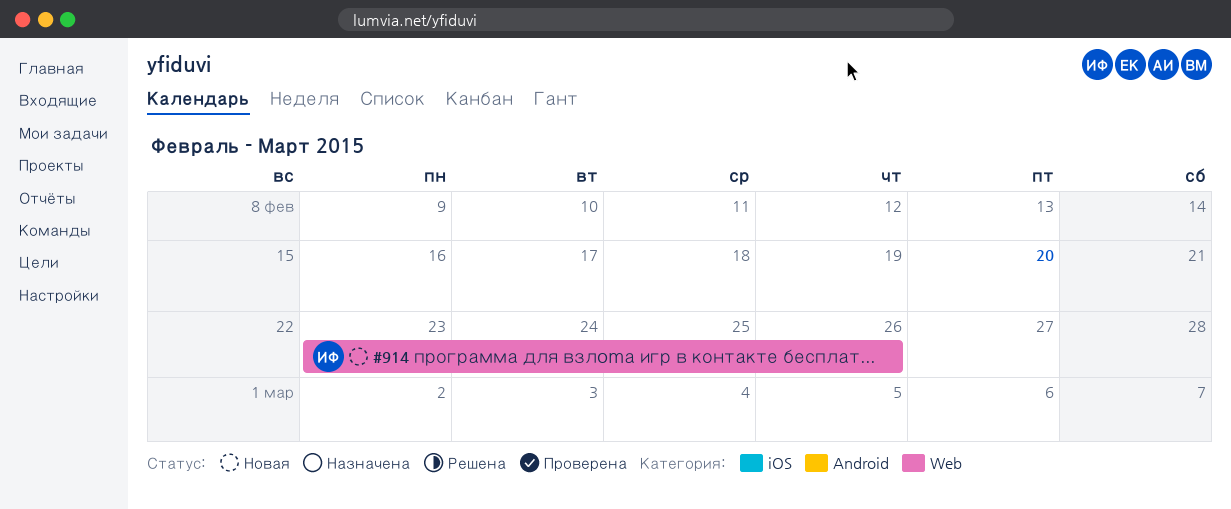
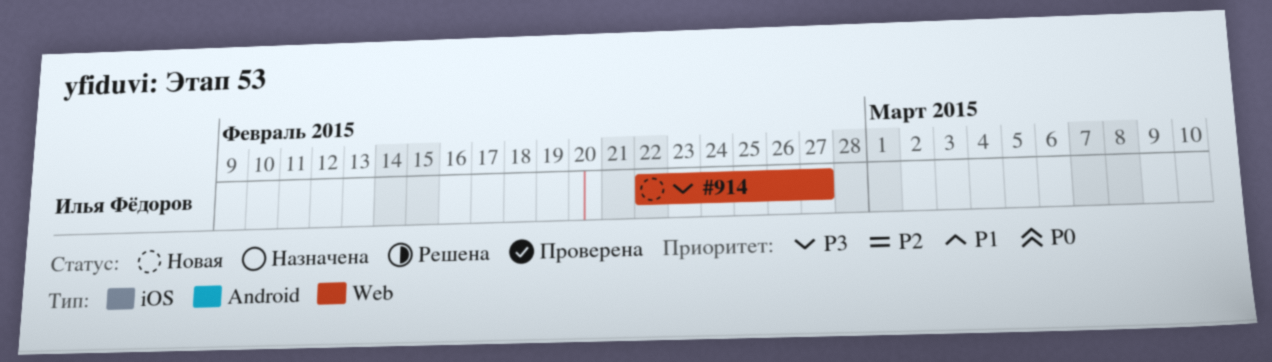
#914, start: Feb 23 -> Feb 22
#914, due: Feb 26 -> Feb 27

